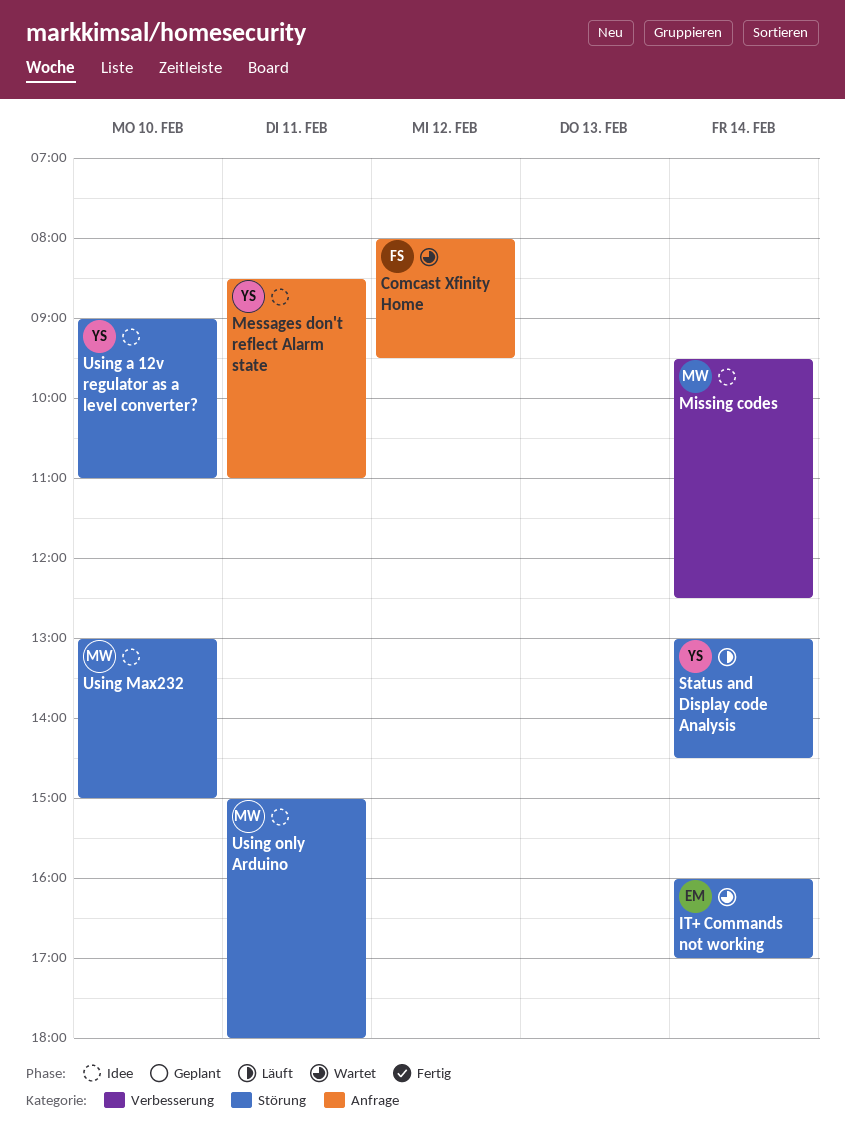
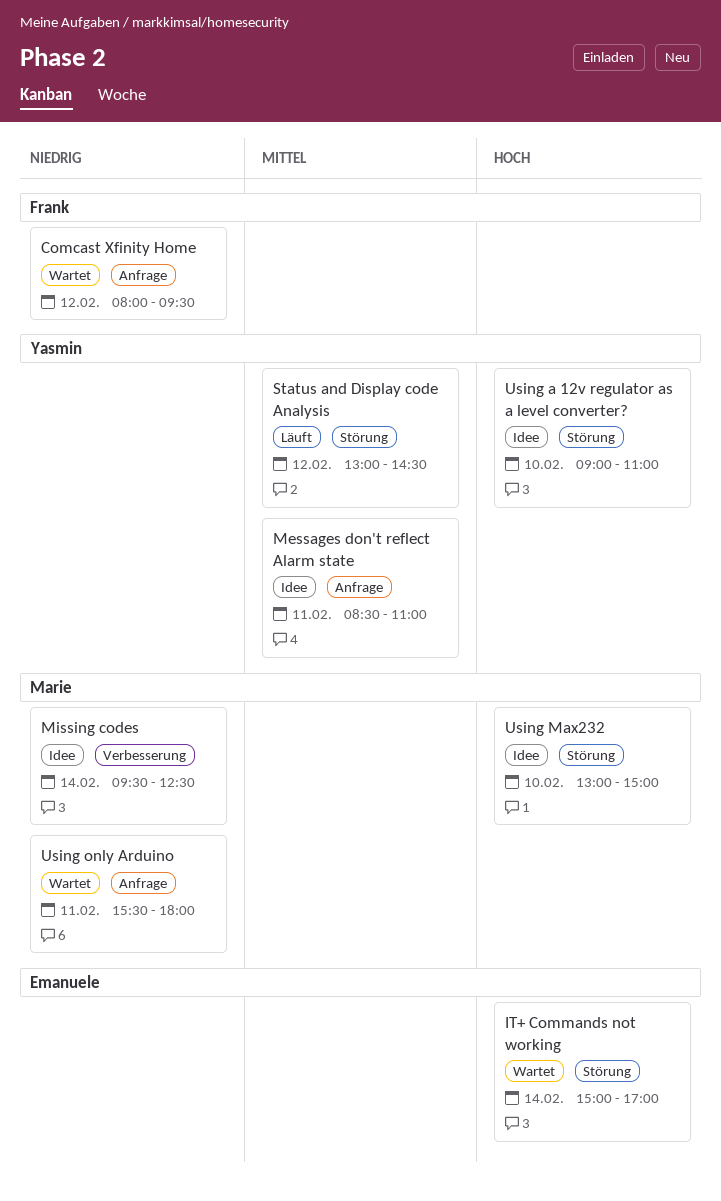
IT+ Commands not working, begins: 16:00 -> 15:00
Status and Display code Analysis, day: Feb 14 -> Feb 12
Using only Arduino, status: Idee -> Wartet
Using only Arduino, label: Störung -> Anfrage
Using only Arduino, begins: 15:00 -> 15:30

